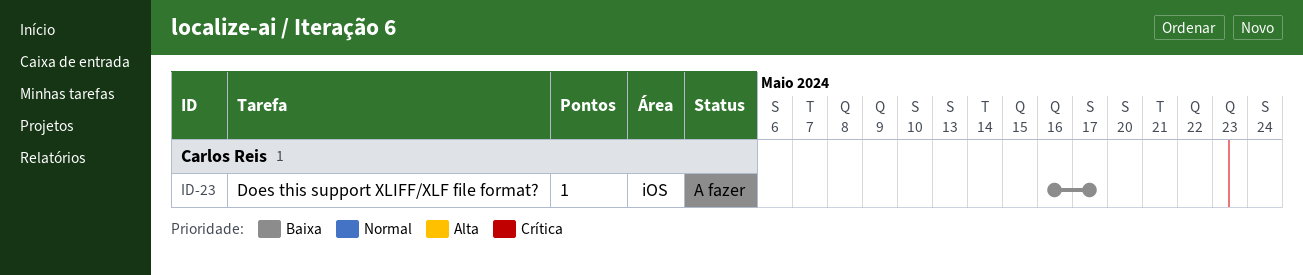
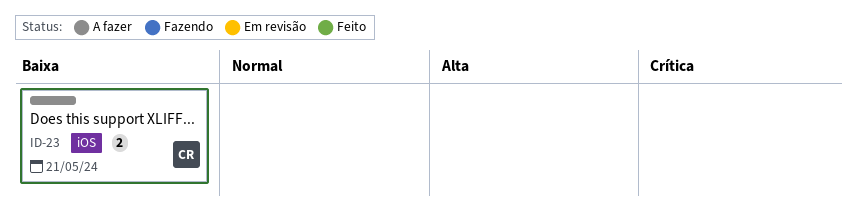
ID-23, estimate: 1 -> 2
ID-23, due: May 17 -> May 21

